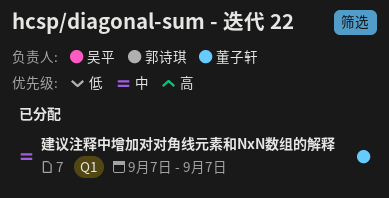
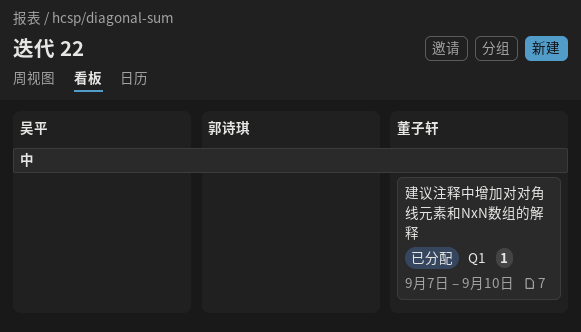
建议注释中增加对对角线元素和NxN数组的解释, due: Sep 7 -> Sep 10

